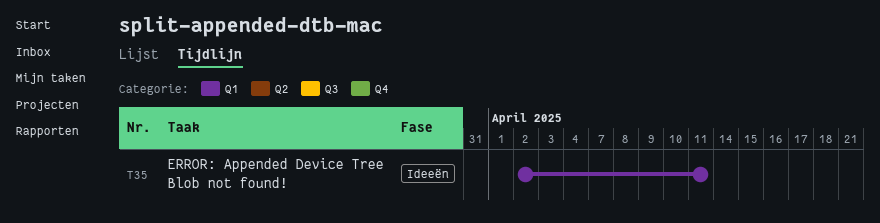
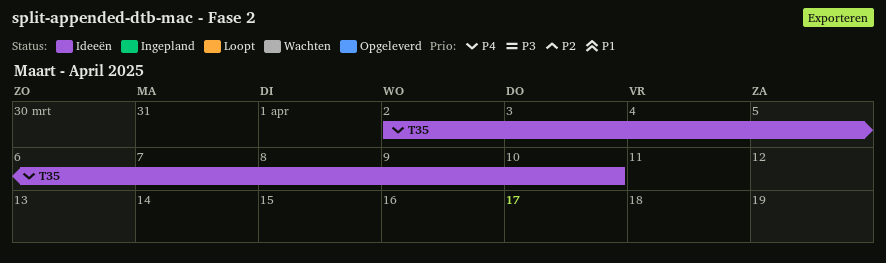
T35, due: Apr 11 -> Apr 10

